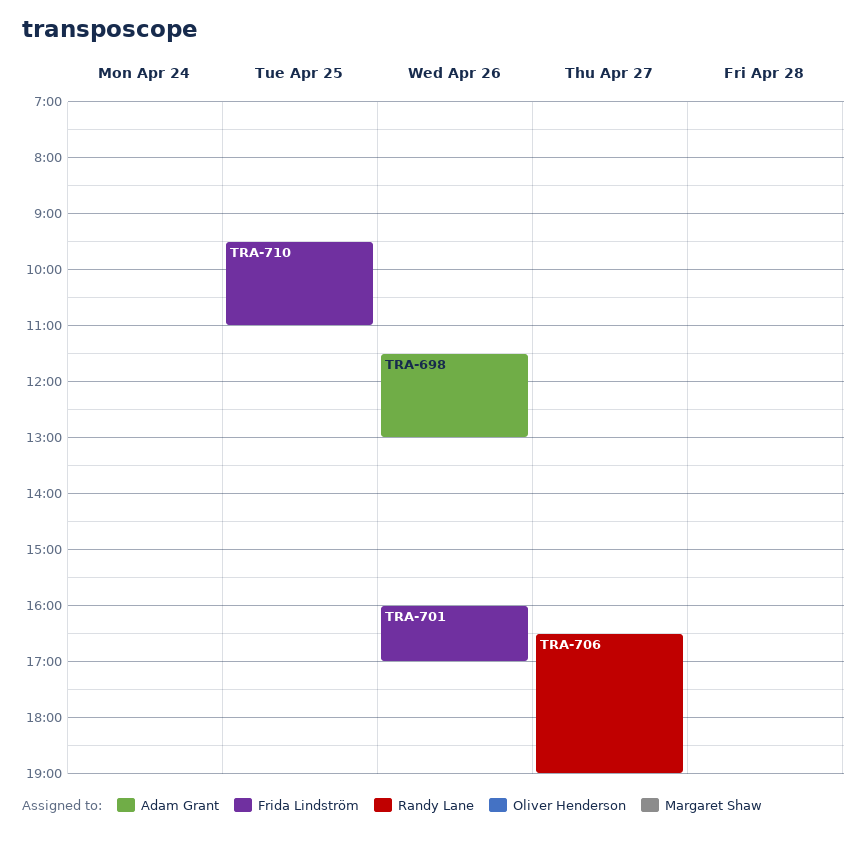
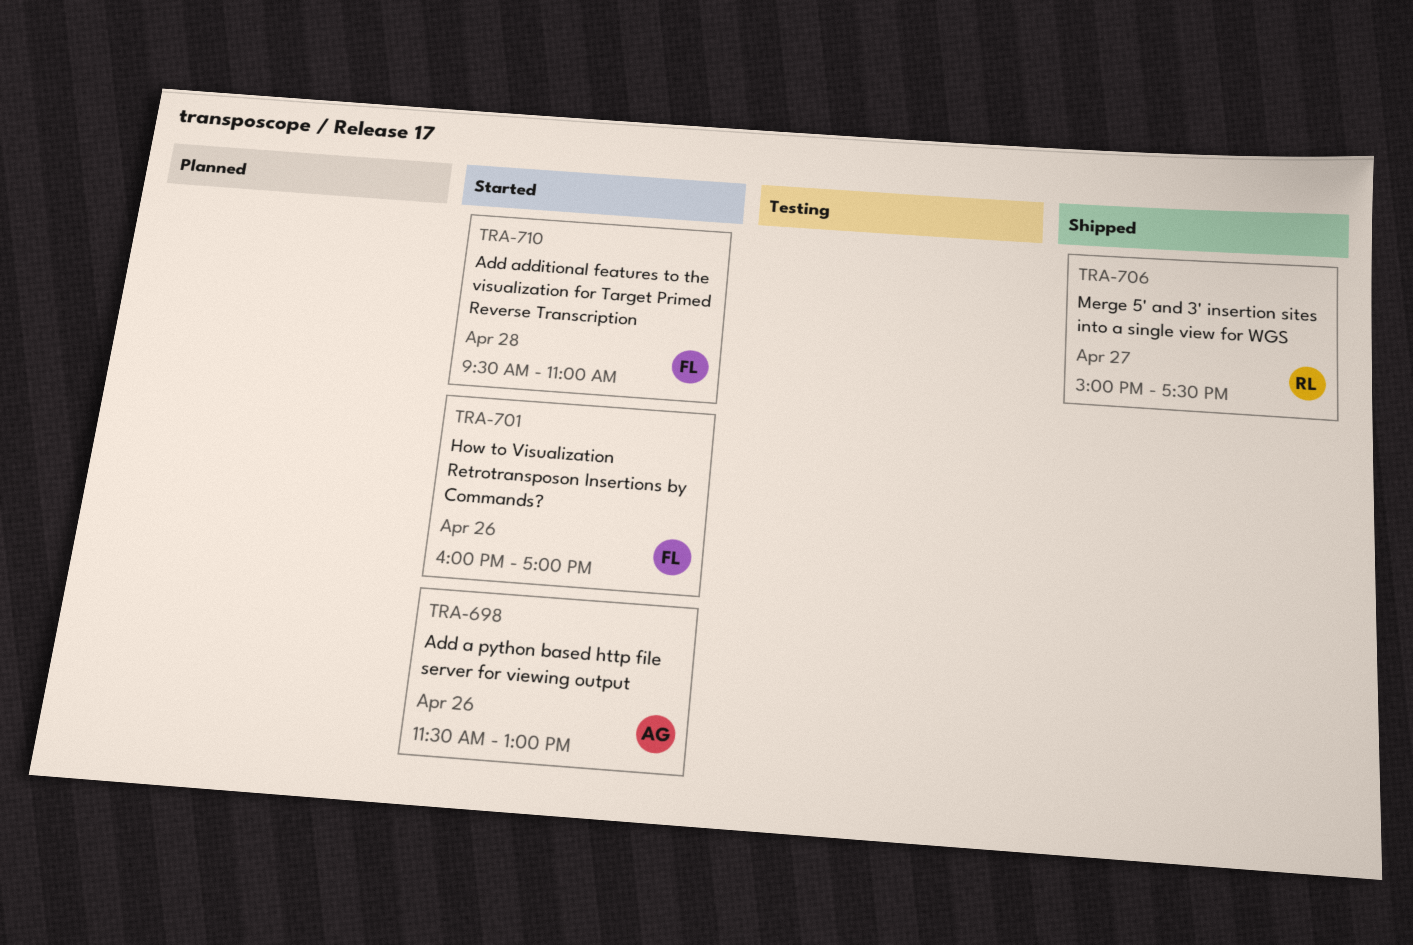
TRA-706, begins: 16:30 -> 15:00
TRA-706, ends: 19:00 -> 17:30
TRA-710, day: Apr 25 -> Apr 28

